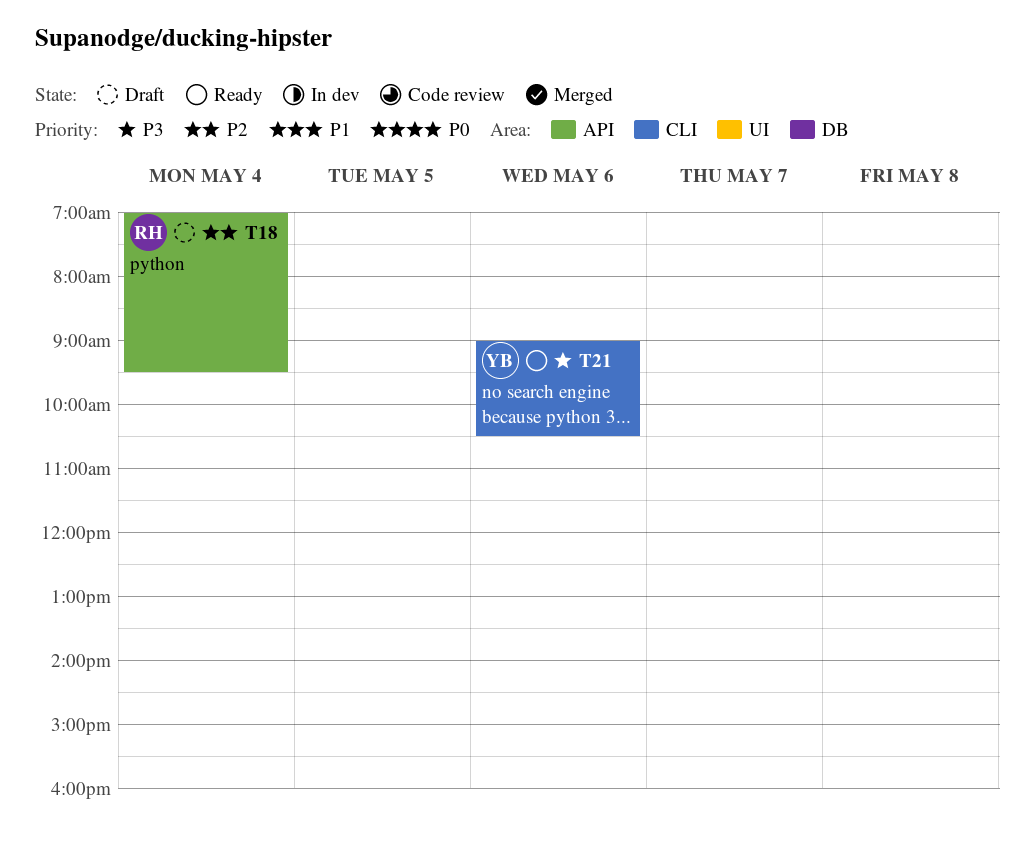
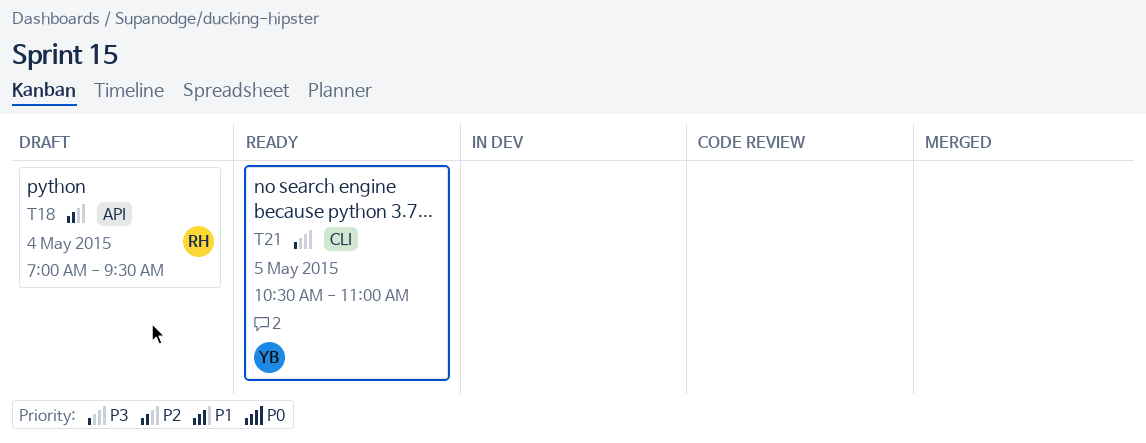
T21, day: May 6 -> May 5
T21, begins: 09:00 -> 10:30
T21, ends: 10:30 -> 11:00

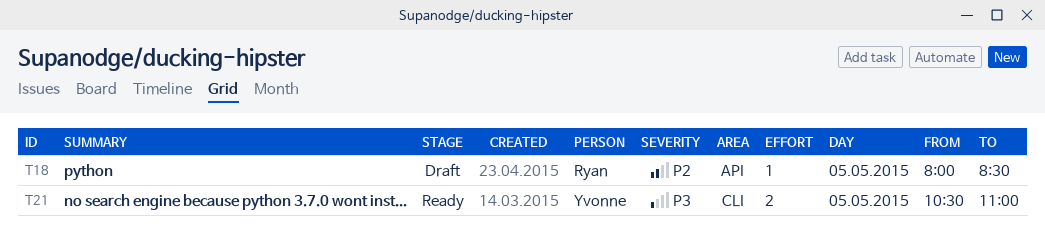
T18, day: May 4 -> May 5
T18, begins: 07:00 -> 08:00
T18, ends: 09:30 -> 08:30

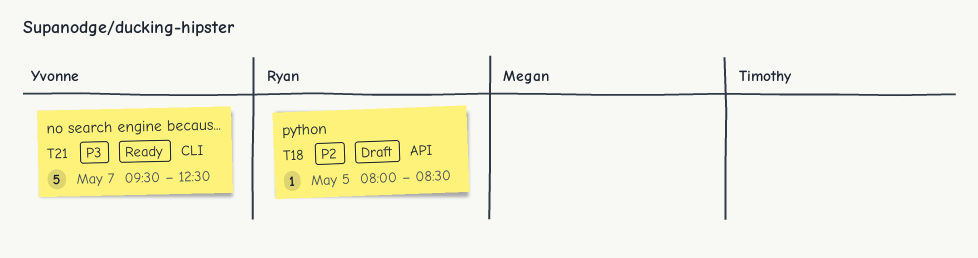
T21, estimate: 2 -> 5
T21, day: May 5 -> May 7
T21, begins: 10:30 -> 09:30
T21, ends: 11:00 -> 12:30

